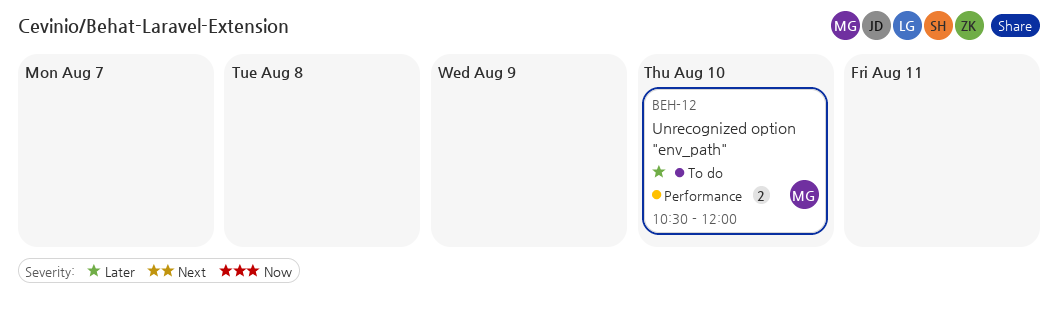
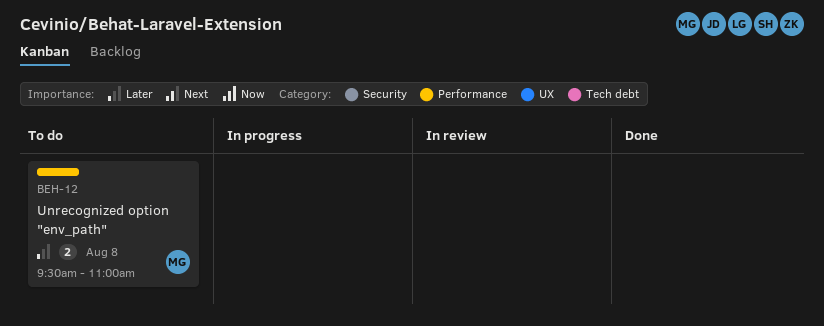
BEH-12, day: Aug 10 -> Aug 8
BEH-12, begins: 10:30 -> 09:30
BEH-12, ends: 12:00 -> 11:00

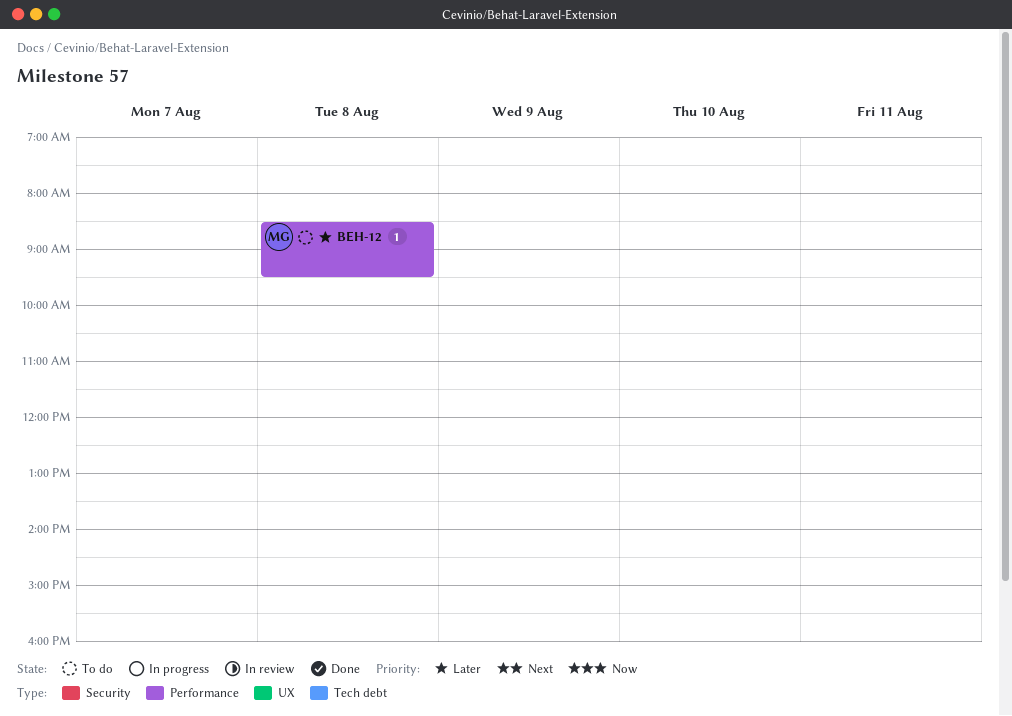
BEH-12, estimate: 2 -> 1
BEH-12, begins: 09:30 -> 08:30
BEH-12, ends: 11:00 -> 09:30

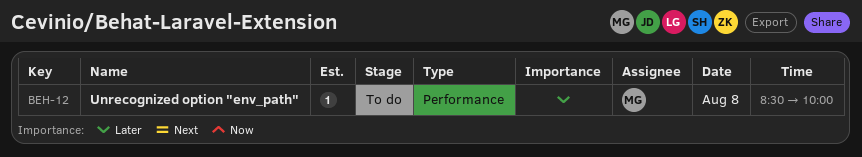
BEH-12, ends: 09:30 -> 10:00

